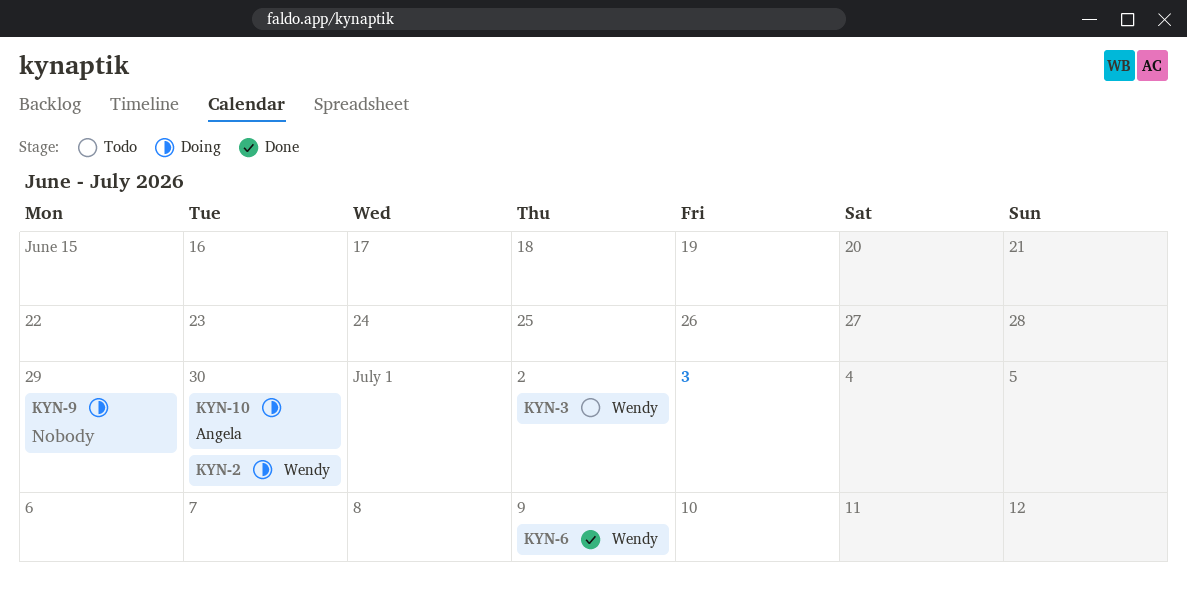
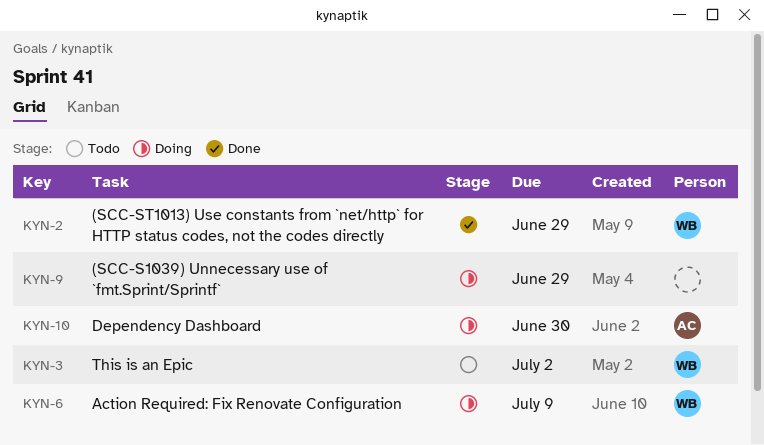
KYN-2, status: Doing -> Done
KYN-2, due: Jun 30 -> Jun 29
KYN-6, status: Done -> Doing

